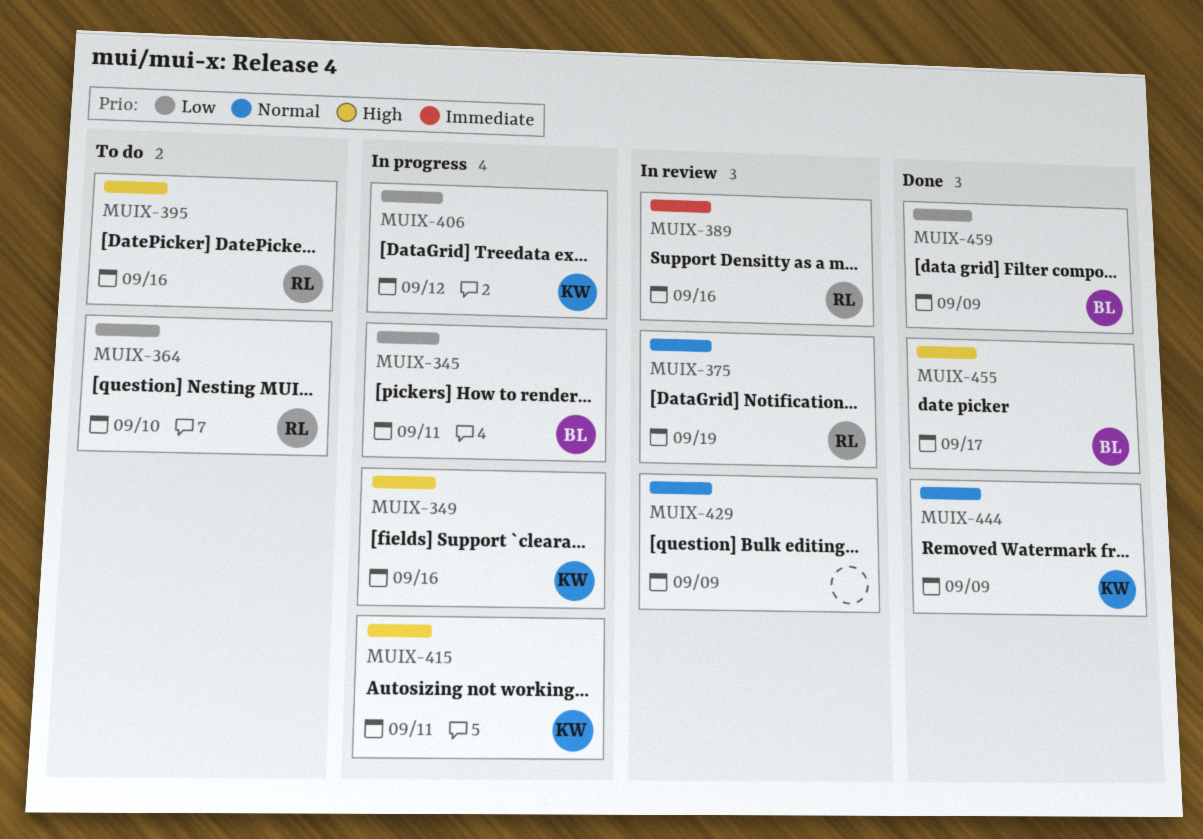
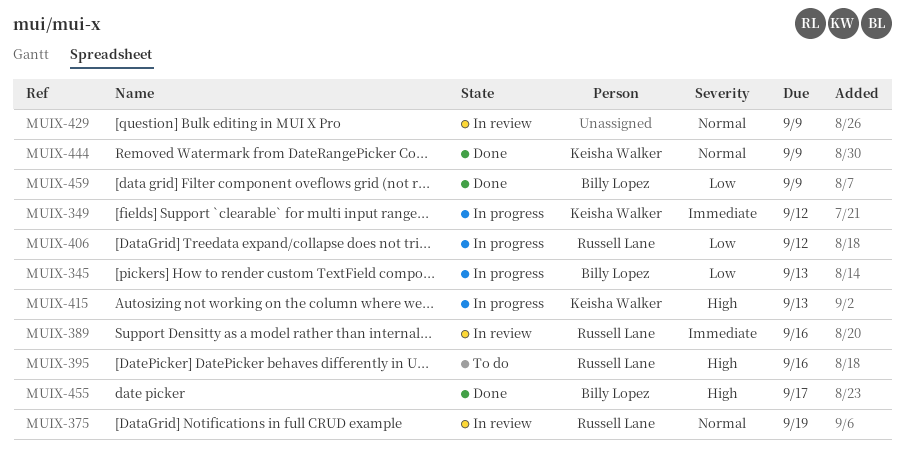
MUIX-345, due: Sep 11 -> Sep 13
MUIX-349, priority: High -> Immediate
MUIX-349, due: Sep 16 -> Sep 12
MUIX-364: present -> none
MUIX-406, owner: Keisha Walker -> Russell Lane
MUIX-415, due: Sep 11 -> Sep 13

